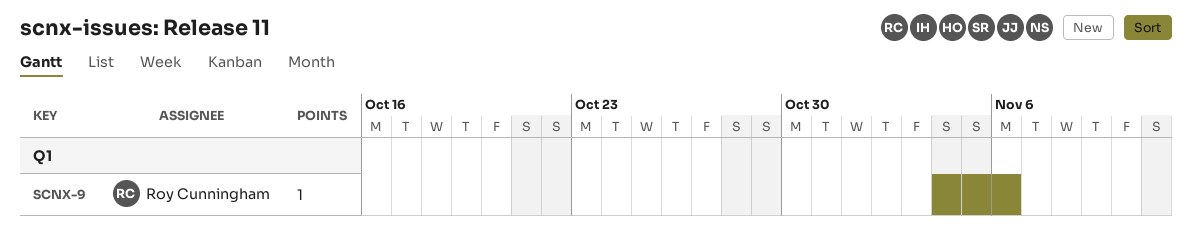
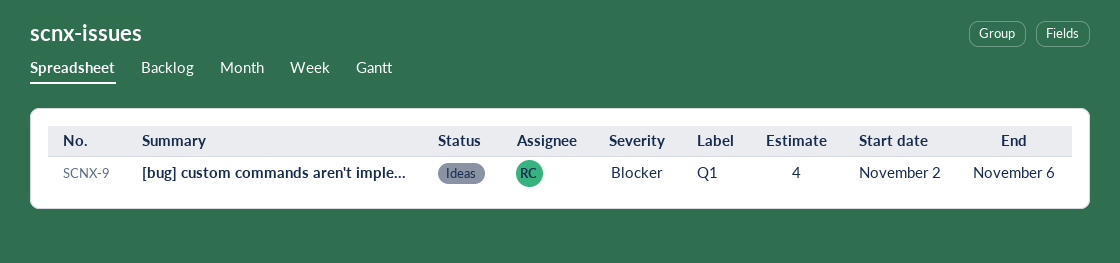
SCNX-9, estimate: 1 -> 4
SCNX-9, start: Nov 4 -> Nov 2

